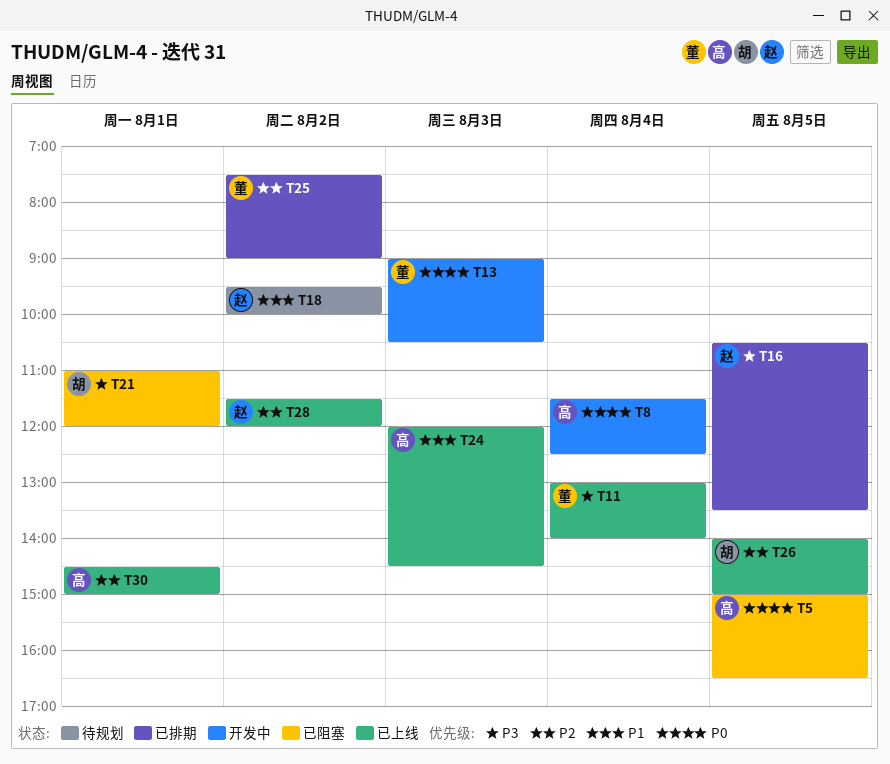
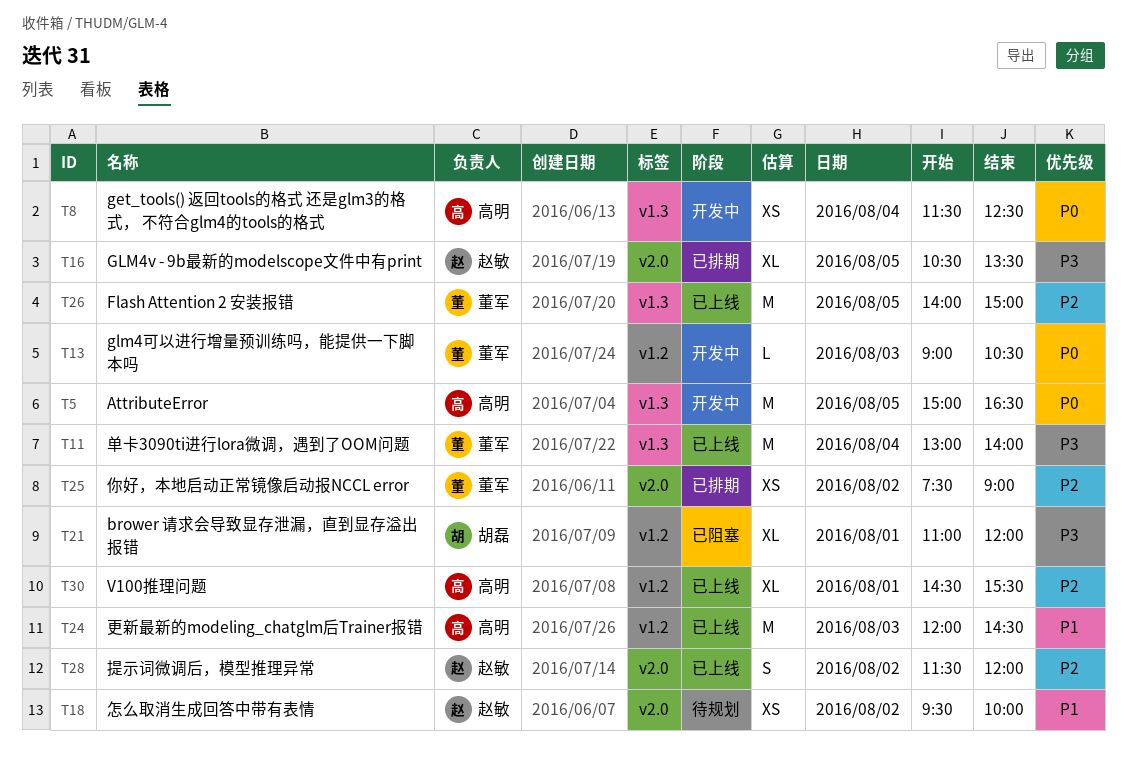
T5, status: 已阻塞 -> 开发中
T26, owner: 胡磊 -> 董军
T30, ends: 15:00 -> 15:30

